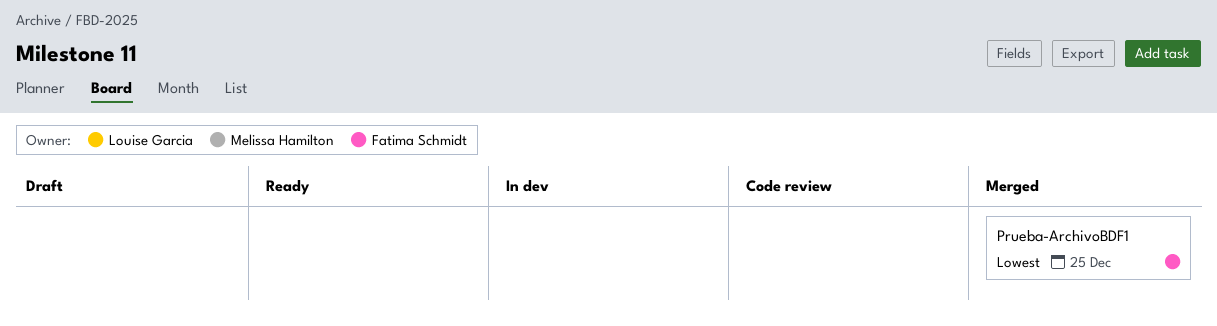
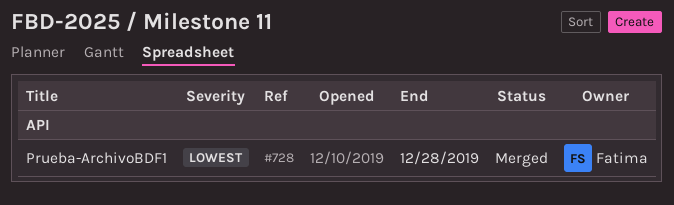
Prueba-ArchivoBDF1, due: Dec 25 -> Dec 28

